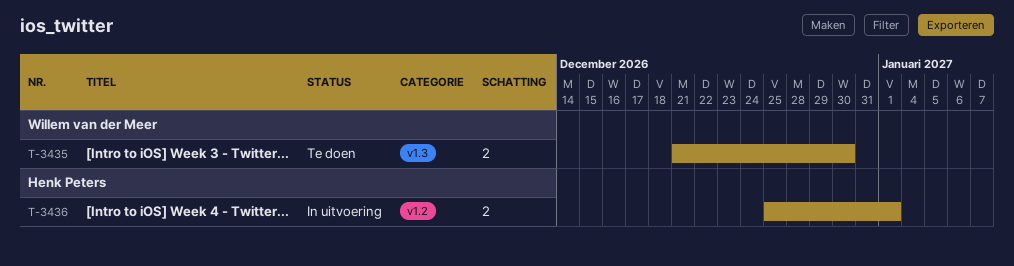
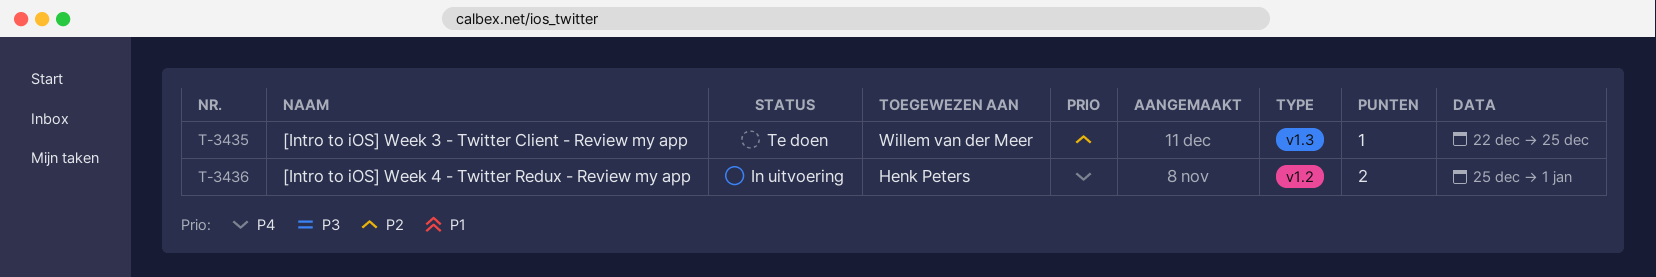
T-3435, estimate: 2 -> 1
T-3435, start: Dec 21 -> Dec 22
T-3435, due: Dec 30 -> Dec 25

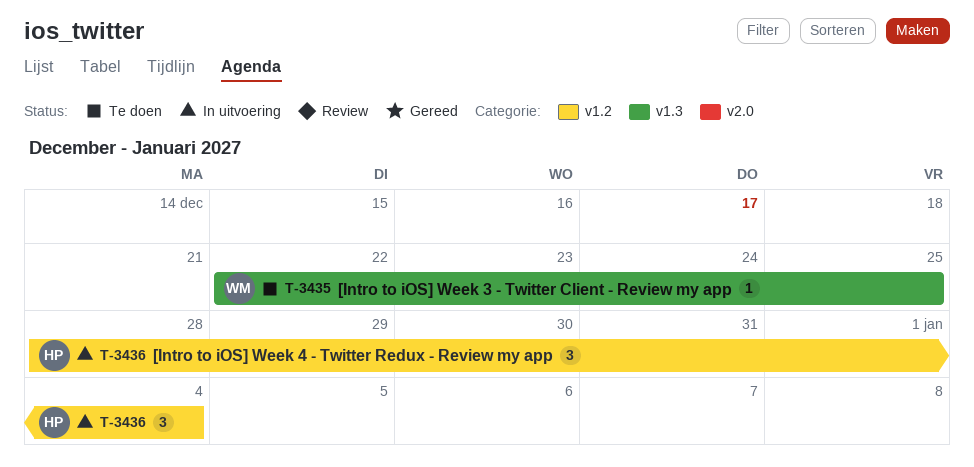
T-3436, estimate: 2 -> 3
T-3436, start: Dec 25 -> Dec 28
T-3436, due: Jan 1 -> Jan 4

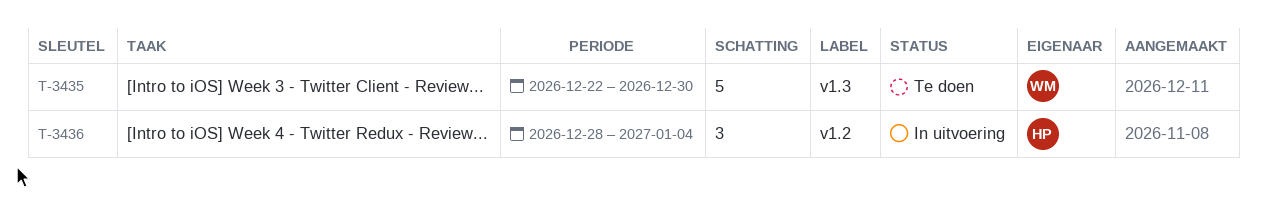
T-3435, estimate: 1 -> 5
T-3435, due: Dec 25 -> Dec 30

